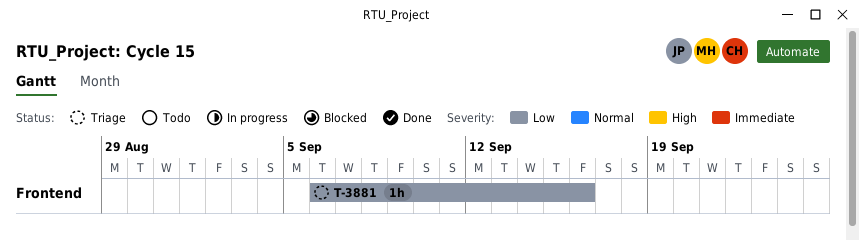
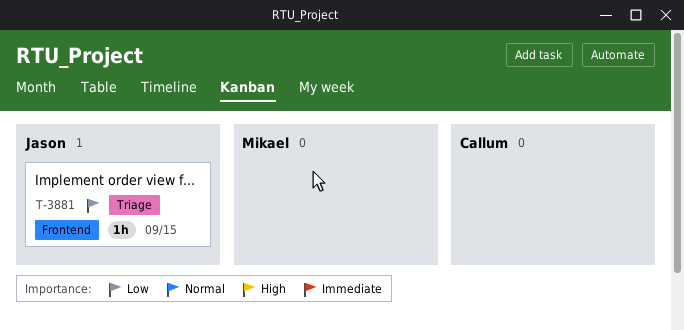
T-3881, due: Sep 16 -> Sep 15

